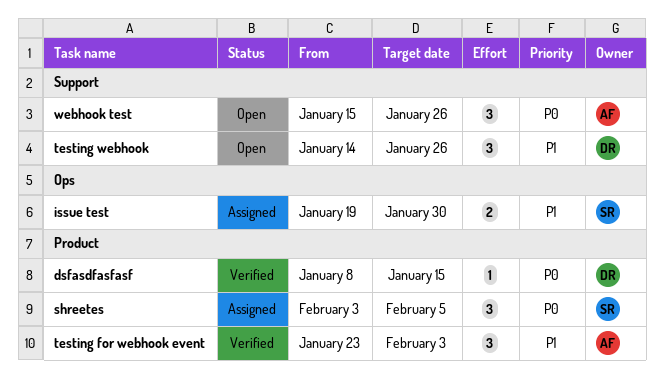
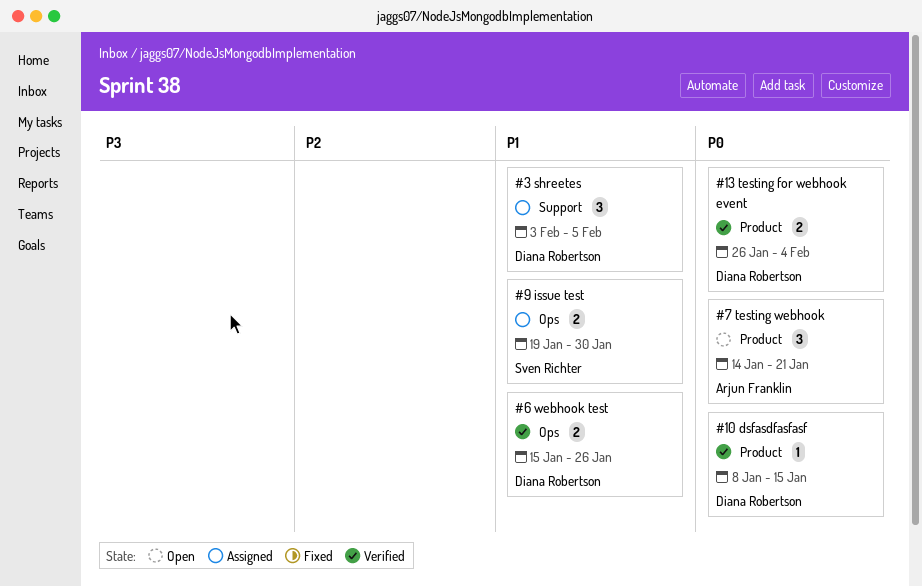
shreetes, owner: Sven Richter -> Diana Robertson
shreetes, priority: P0 -> P1
shreetes, label: Product -> Support
testing for webhook event, owner: Arjun Franklin -> Diana Robertson
testing for webhook event, priority: P1 -> P0
testing for webhook event, estimate: 3 -> 2
testing for webhook event, start: Jan 23 -> Jan 26
testing for webhook event, due: Feb 3 -> Feb 4
testing webhook, owner: Diana Robertson -> Arjun Franklin
testing webhook, priority: P1 -> P0
testing webhook, label: Support -> Product
testing webhook, due: Jan 26 -> Jan 21
webhook test, status: Open -> Verified
webhook test, owner: Arjun Franklin -> Diana Robertson
webhook test, priority: P0 -> P1
webhook test, label: Support -> Ops
webhook test, estimate: 3 -> 2

